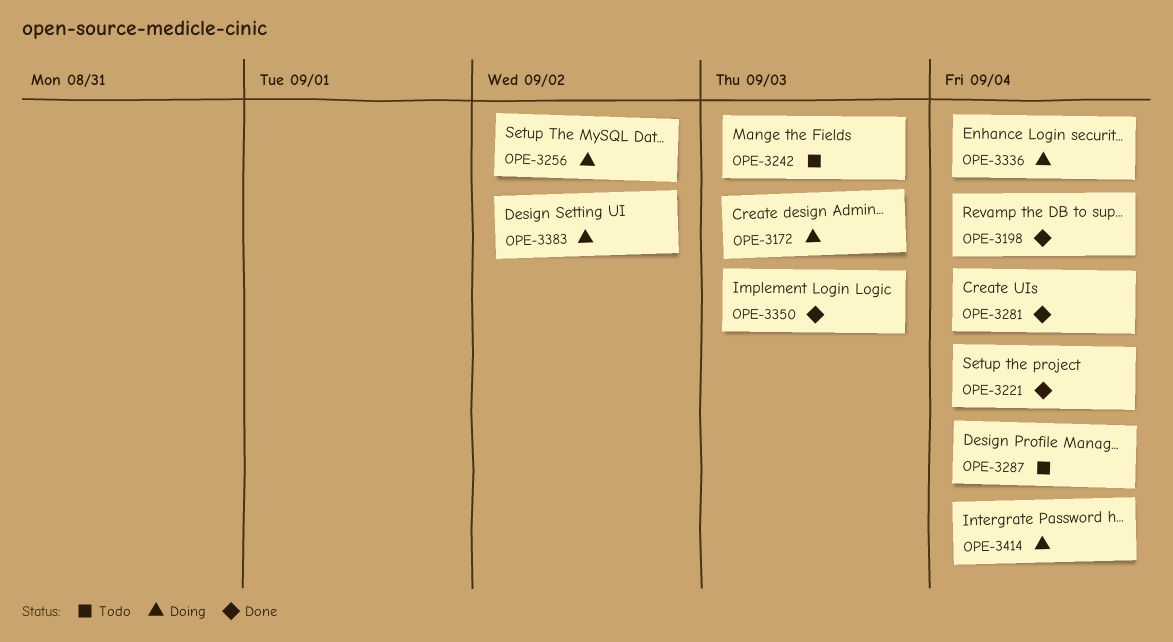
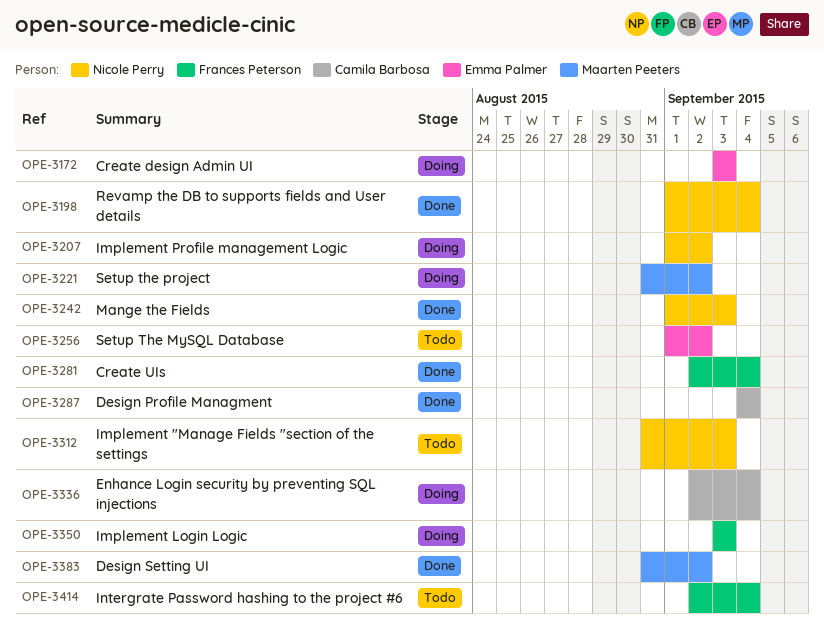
OPE-3207: none -> present
OPE-3221, status: Done -> Doing
OPE-3221, due: Sep 4 -> Sep 2
OPE-3242, status: Todo -> Done
OPE-3256, status: Doing -> Todo
OPE-3287, status: Todo -> Done
OPE-3312: none -> present
OPE-3350, status: Done -> Doing
OPE-3383, status: Doing -> Done
OPE-3414, status: Doing -> Todo

